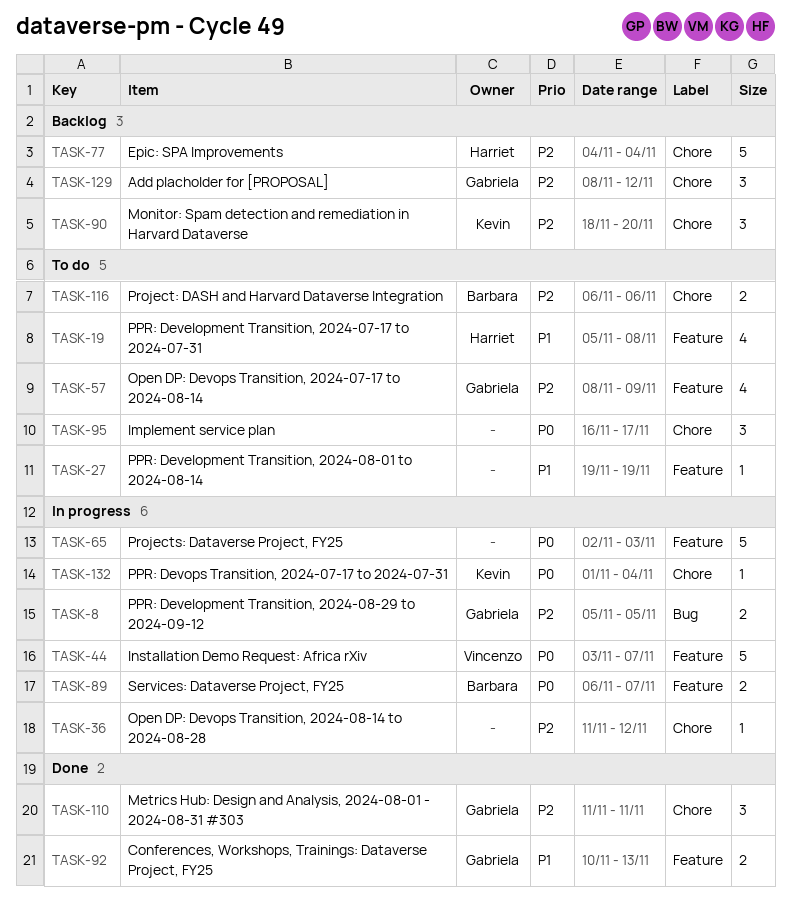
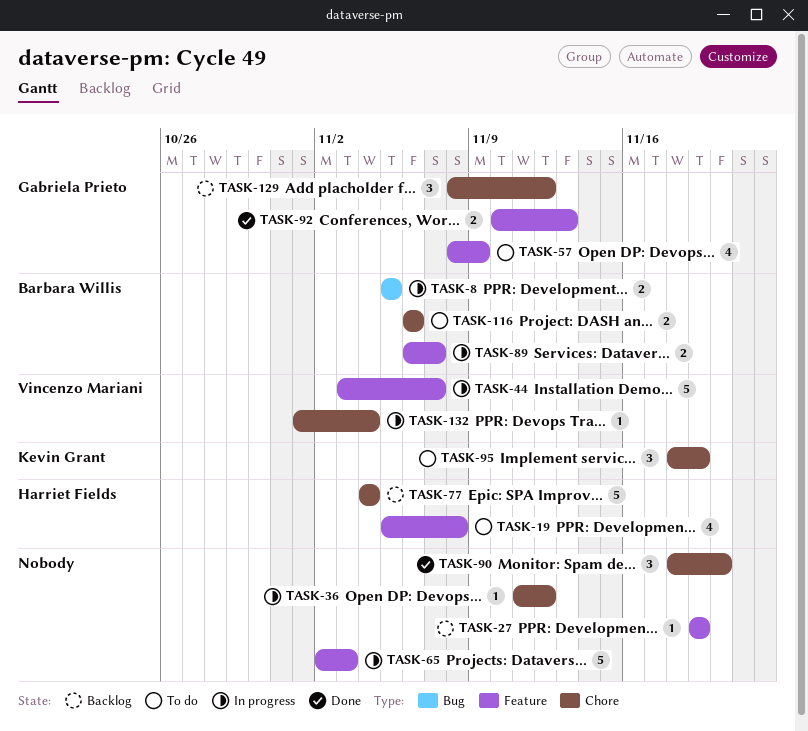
TASK-8, owner: Gabriela Prieto -> Barbara Willis
TASK-27, status: To do -> Backlog
TASK-90, status: Backlog -> Done
TASK-90, owner: Kevin Grant -> none
TASK-95, owner: none -> Kevin Grant
TASK-95, start: Nov 16 -> Nov 18
TASK-95, due: Nov 17 -> Nov 19
TASK-110: present -> none
TASK-132, owner: Kevin Grant -> Vincenzo Mariani

